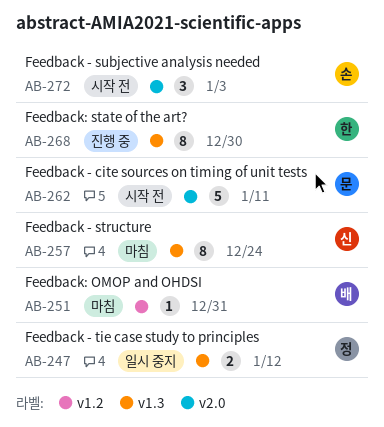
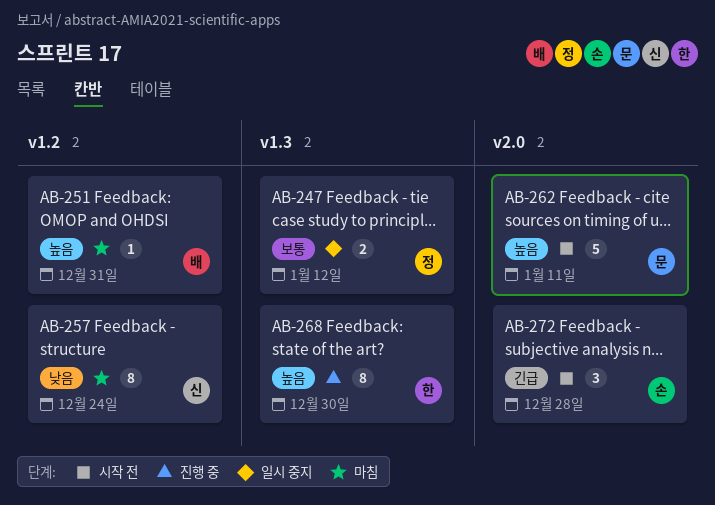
AB-257, label: v1.3 -> v1.2
AB-272, due: Jan 3 -> Dec 28

